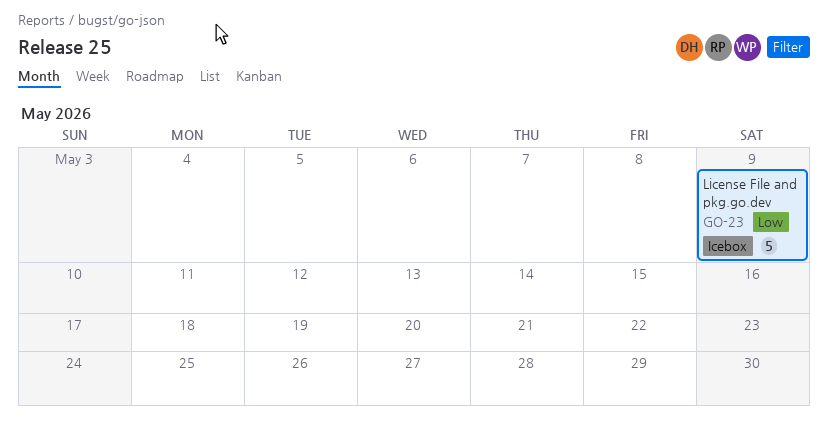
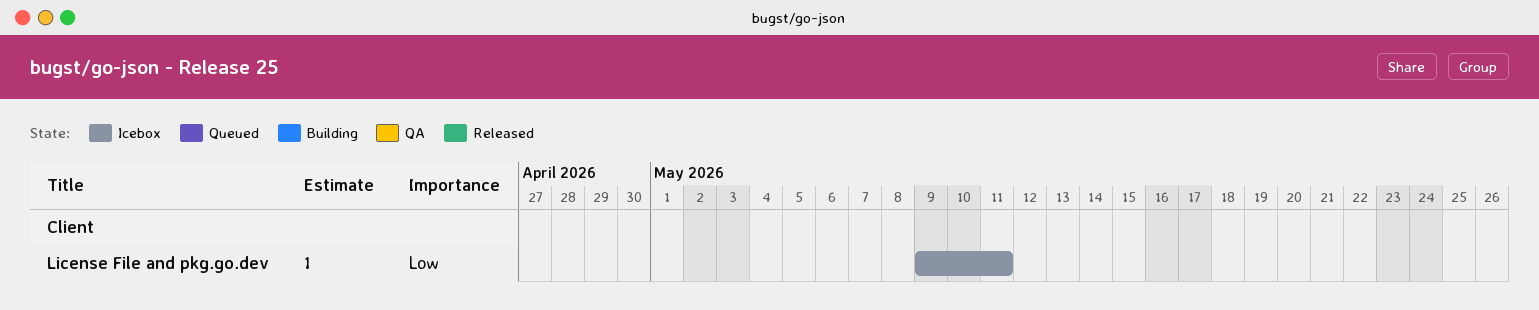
License File and pkg.go.dev, estimate: 5 -> 1
License File and pkg.go.dev, due: May 9 -> May 11

